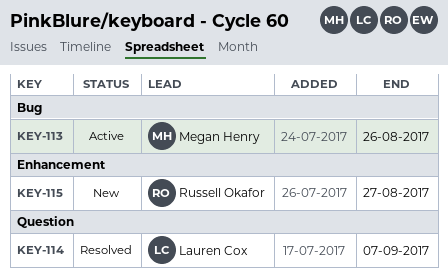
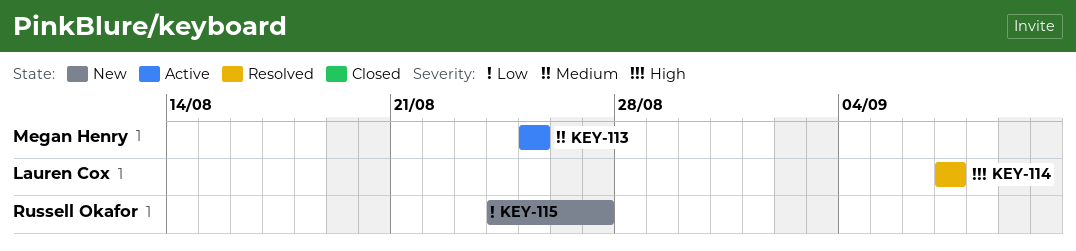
KEY-113, due: Aug 26 -> Aug 25

